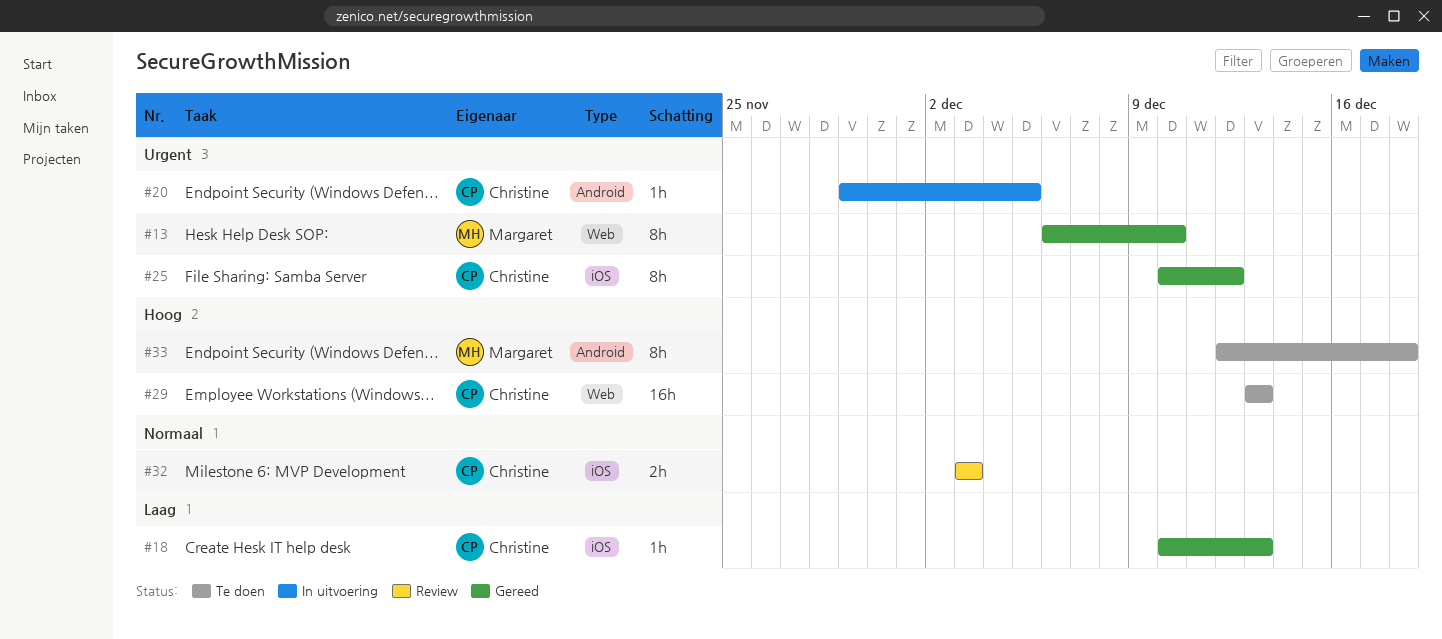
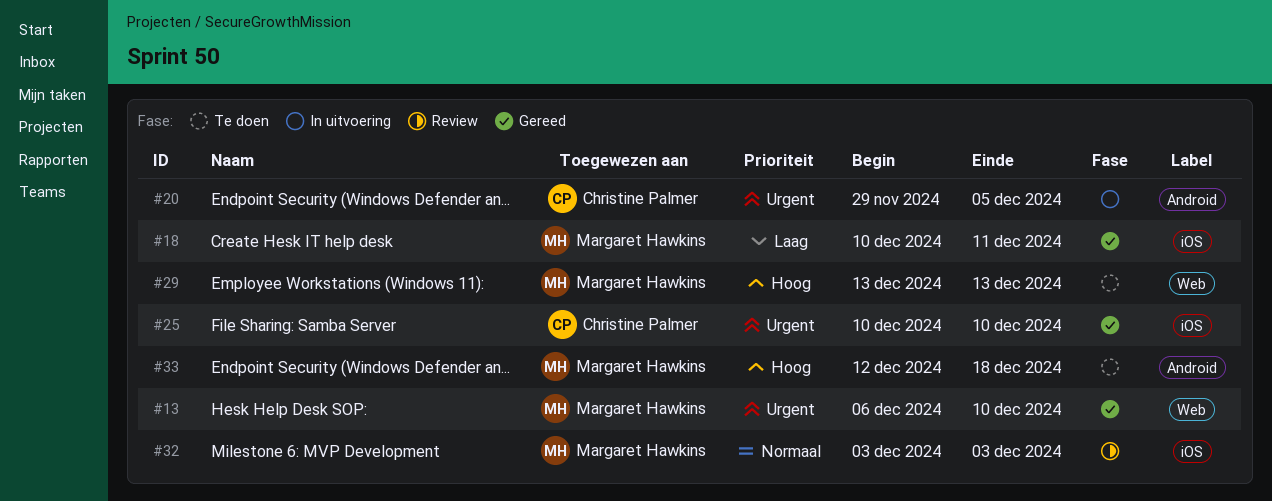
#18, owner: Christine Palmer -> Margaret Hawkins
#18, due: Dec 13 -> Dec 11
#25, due: Dec 12 -> Dec 10
#29, owner: Christine Palmer -> Margaret Hawkins
#32, owner: Christine Palmer -> Margaret Hawkins

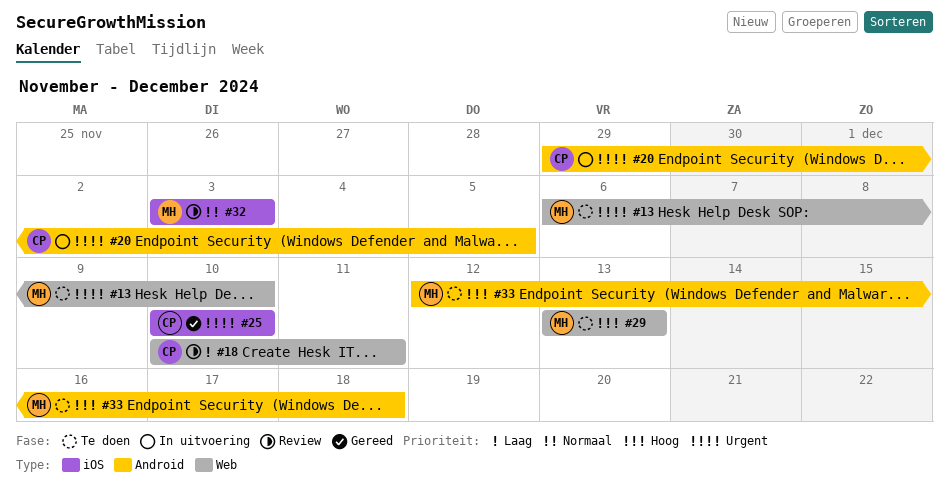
#13, status: Gereed -> Te doen
#18, status: Gereed -> Review
#18, owner: Margaret Hawkins -> Christine Palmer
#18, label: iOS -> Web

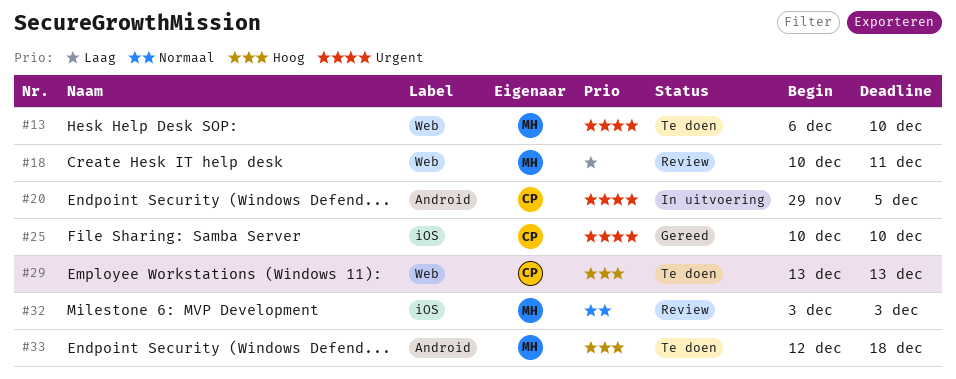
#18, owner: CP -> MH
#29, owner: MH -> CP

